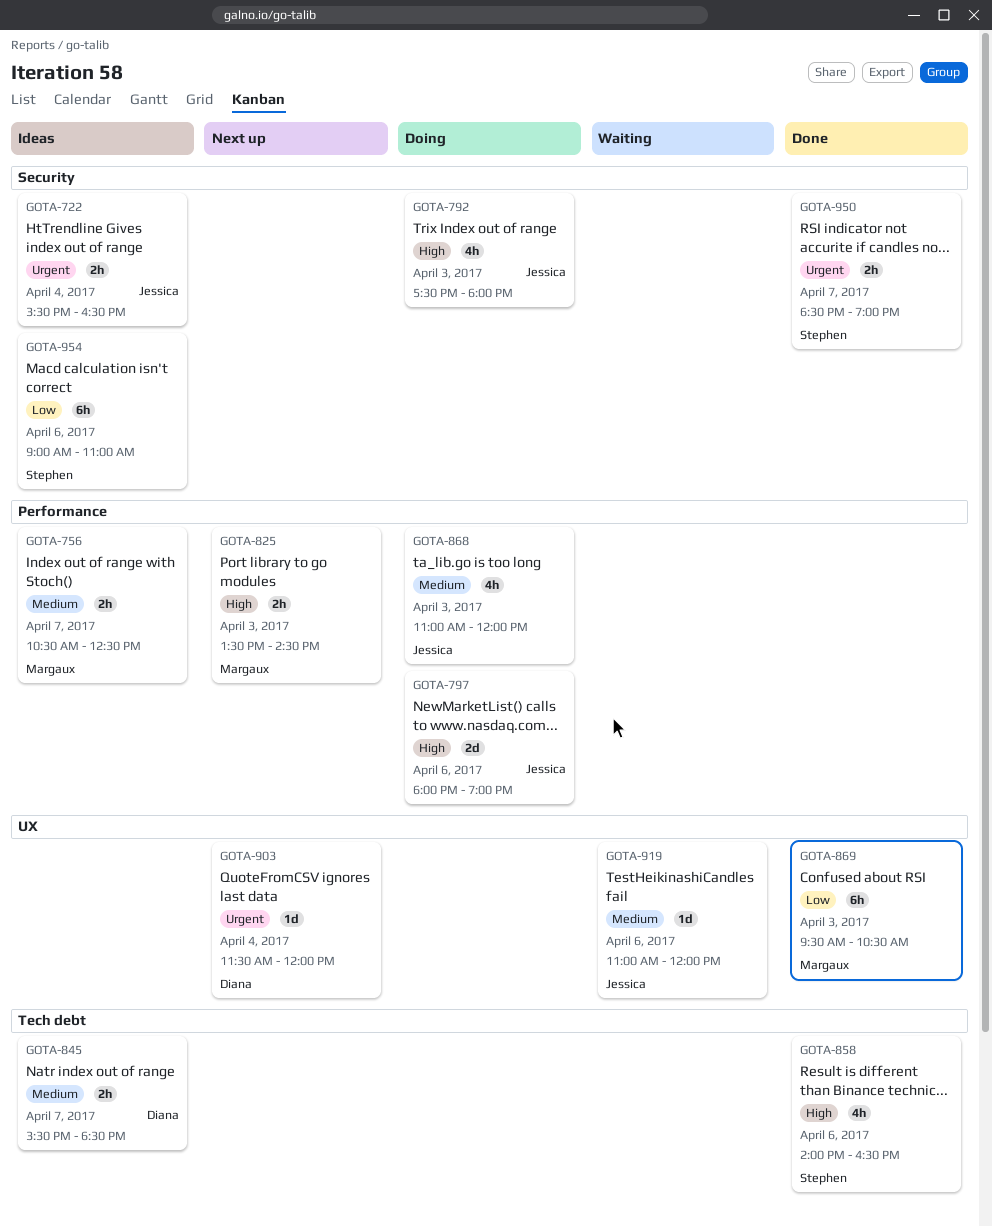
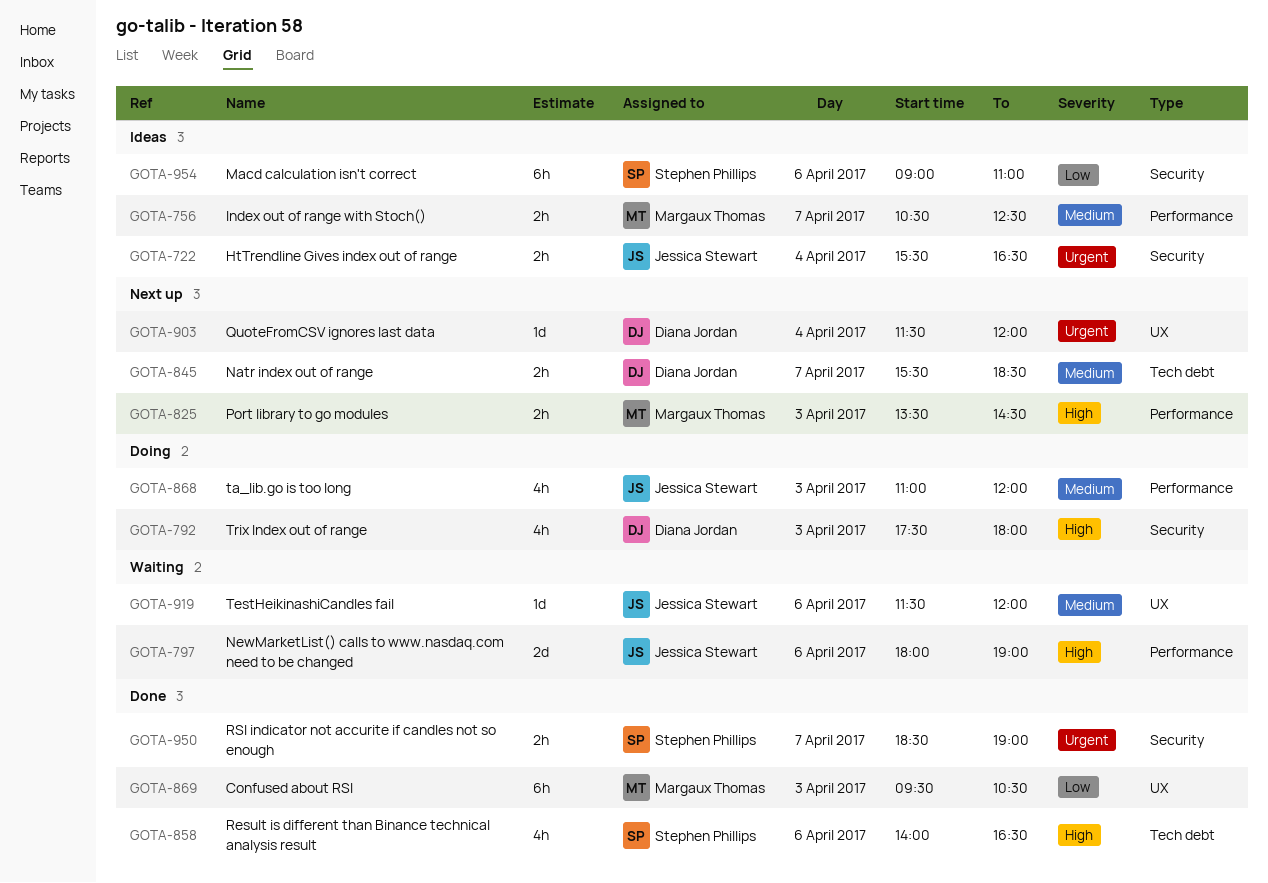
GOTA-792, owner: Jessica Stewart -> Diana Jordan
GOTA-797, status: Doing -> Waiting
GOTA-845, status: Ideas -> Next up
GOTA-919, begins: 11:00 -> 11:30

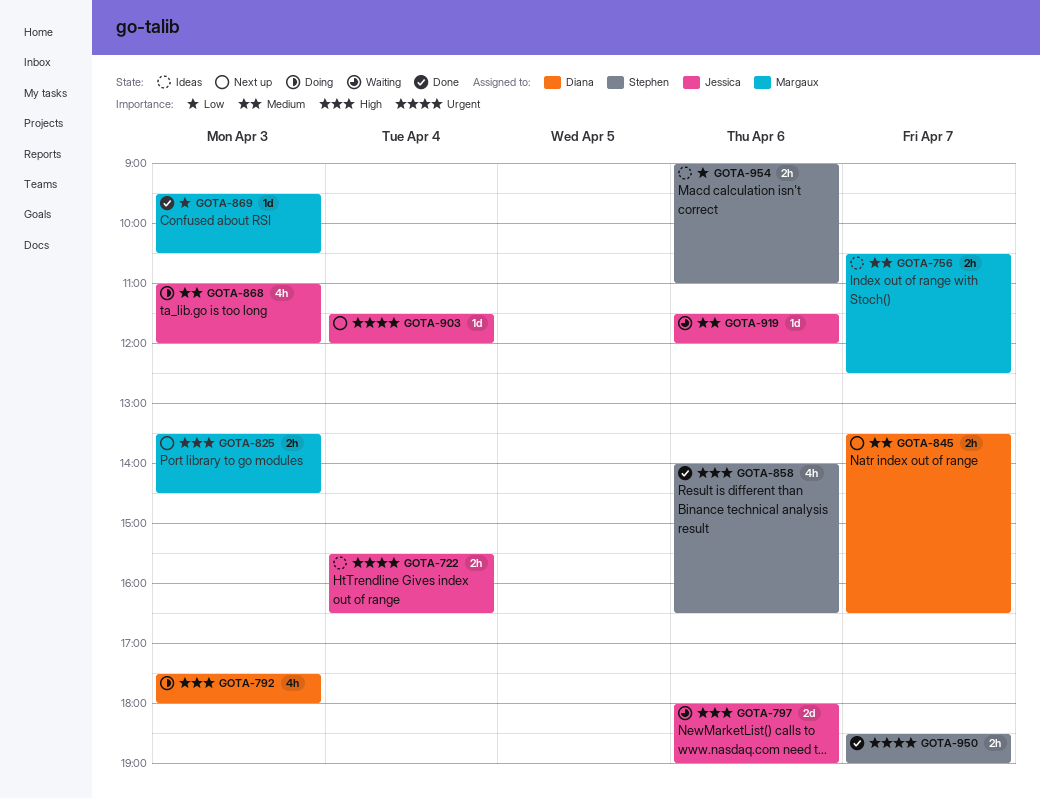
GOTA-845, begins: 15:30 -> 13:30
GOTA-845, ends: 18:30 -> 16:30
GOTA-869, estimate: 6h -> 1d
GOTA-903, owner: Diana Jordan -> Jessica Stewart
GOTA-954, estimate: 6h -> 2h

